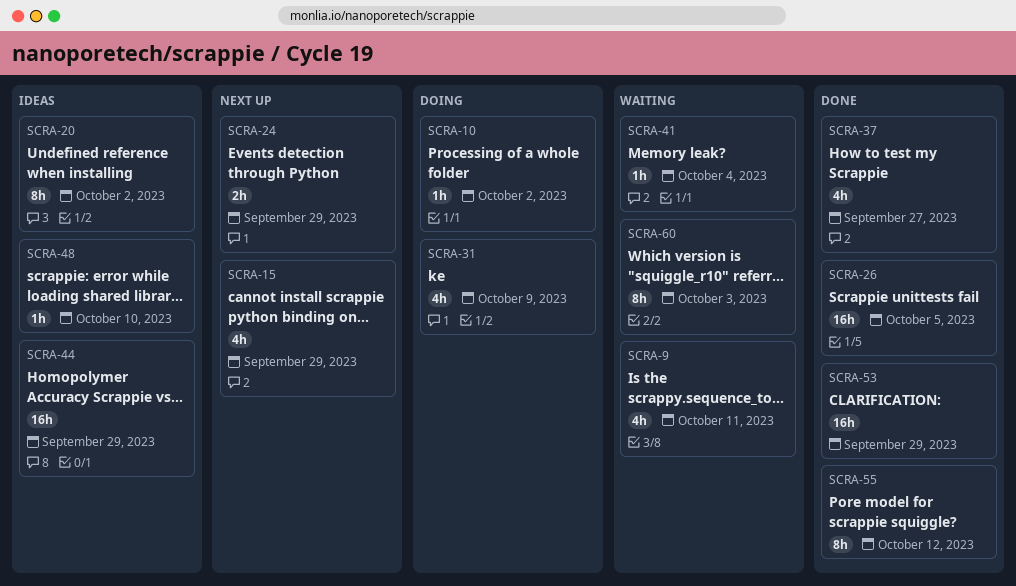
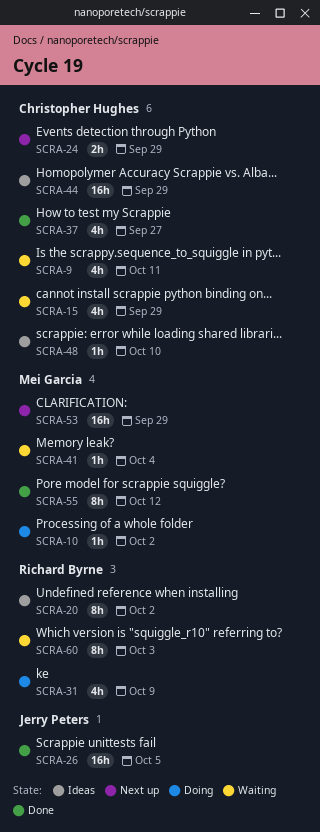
SCRA-15, status: Next up -> Waiting
SCRA-53, status: Done -> Next up

